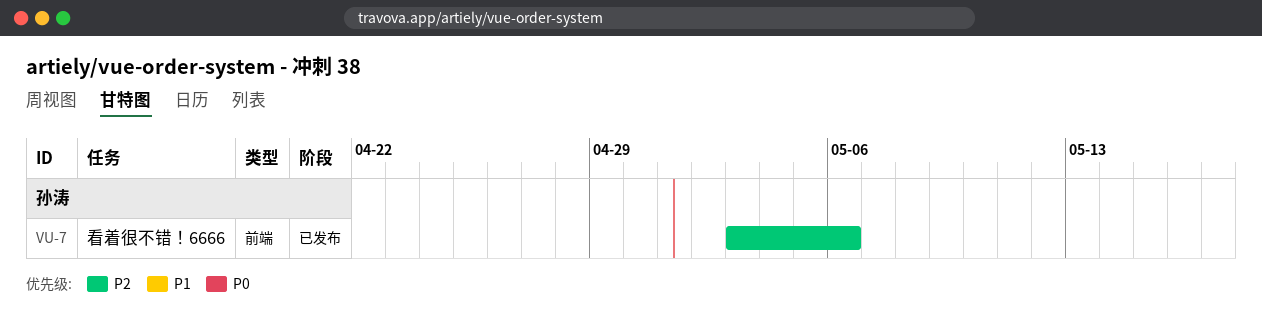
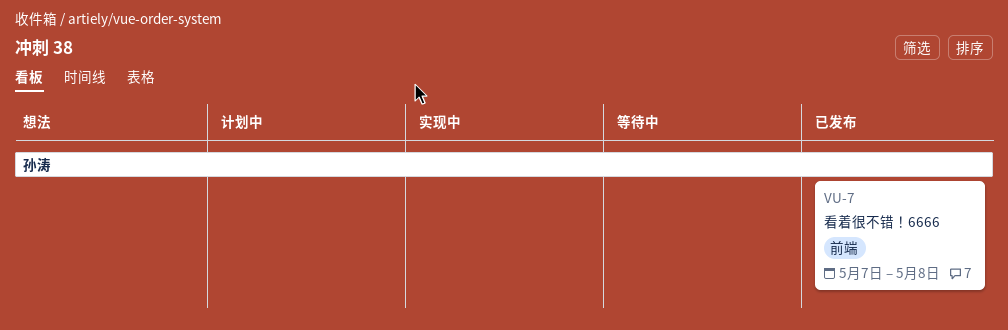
VU-7, start: May 3 -> May 7
VU-7, due: May 6 -> May 8

